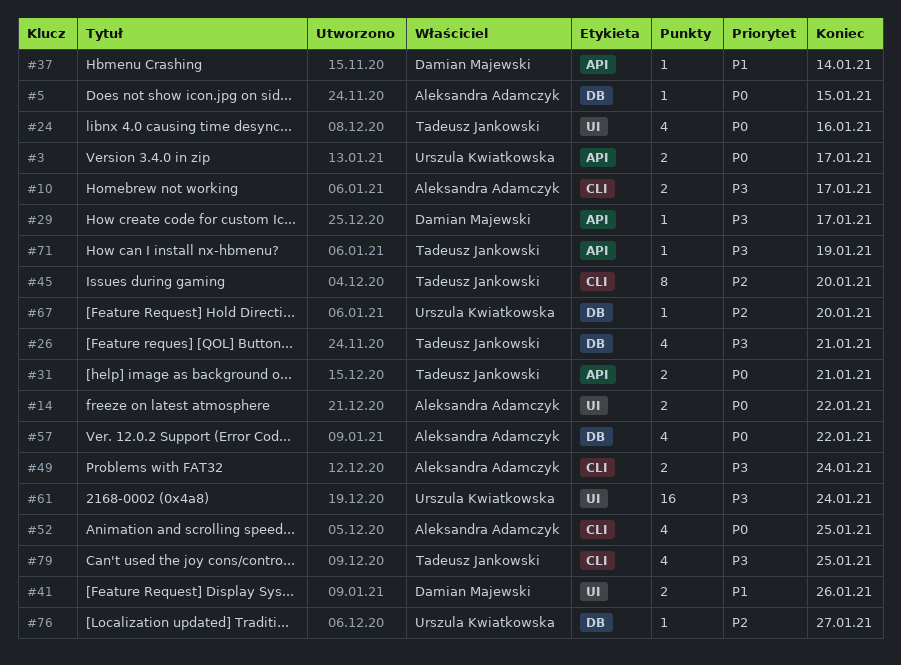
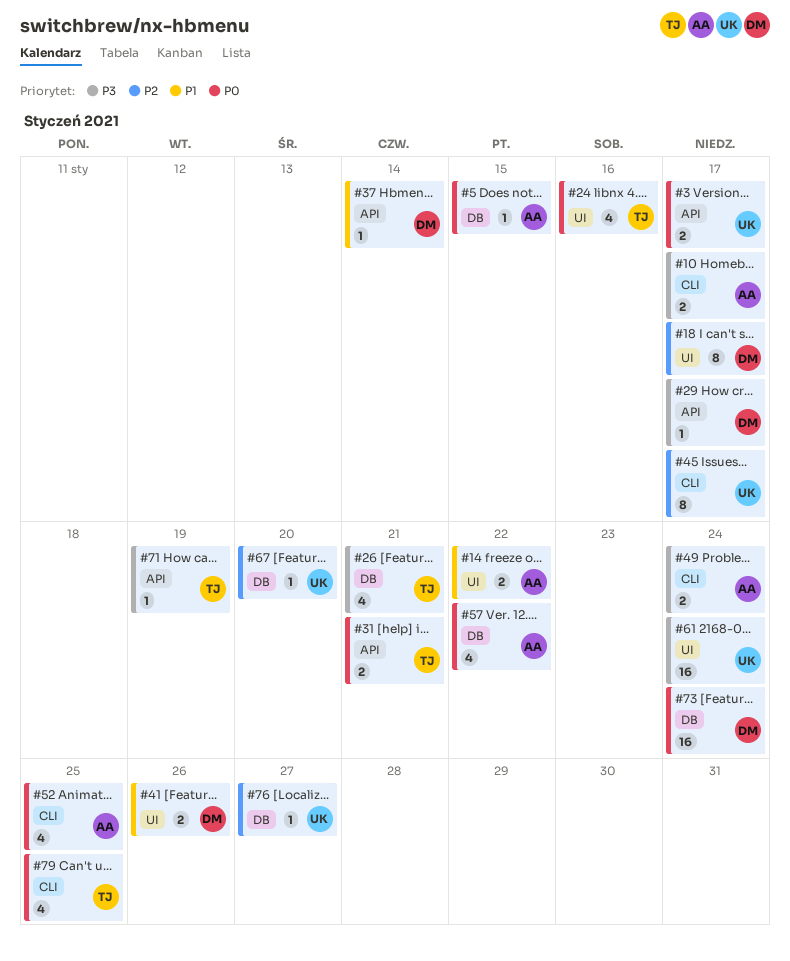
#14, priority: P0 -> P1
#18: none -> present
#45, owner: Tadeusz Jankowski -> Urszula Kwiatkowska
#45, due: Jan 20 -> Jan 17
#73: none -> present
#79, priority: P3 -> P0

